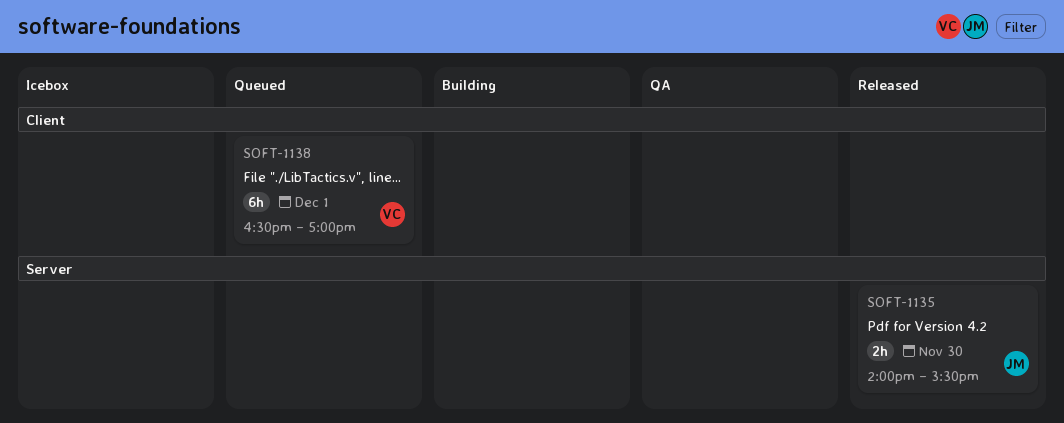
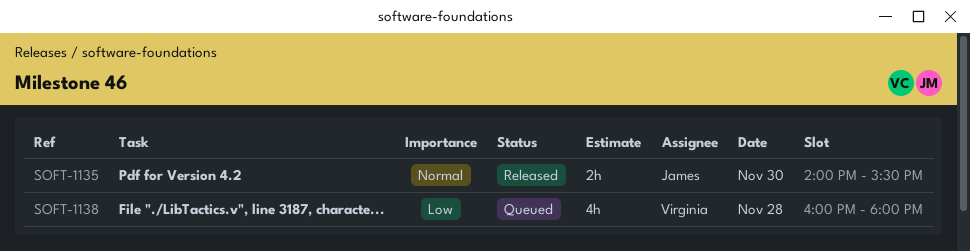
SOFT-1138, estimate: 6h -> 4h
SOFT-1138, day: Dec 1 -> Nov 28
SOFT-1138, begins: 16:30 -> 16:00
SOFT-1138, ends: 17:00 -> 18:00

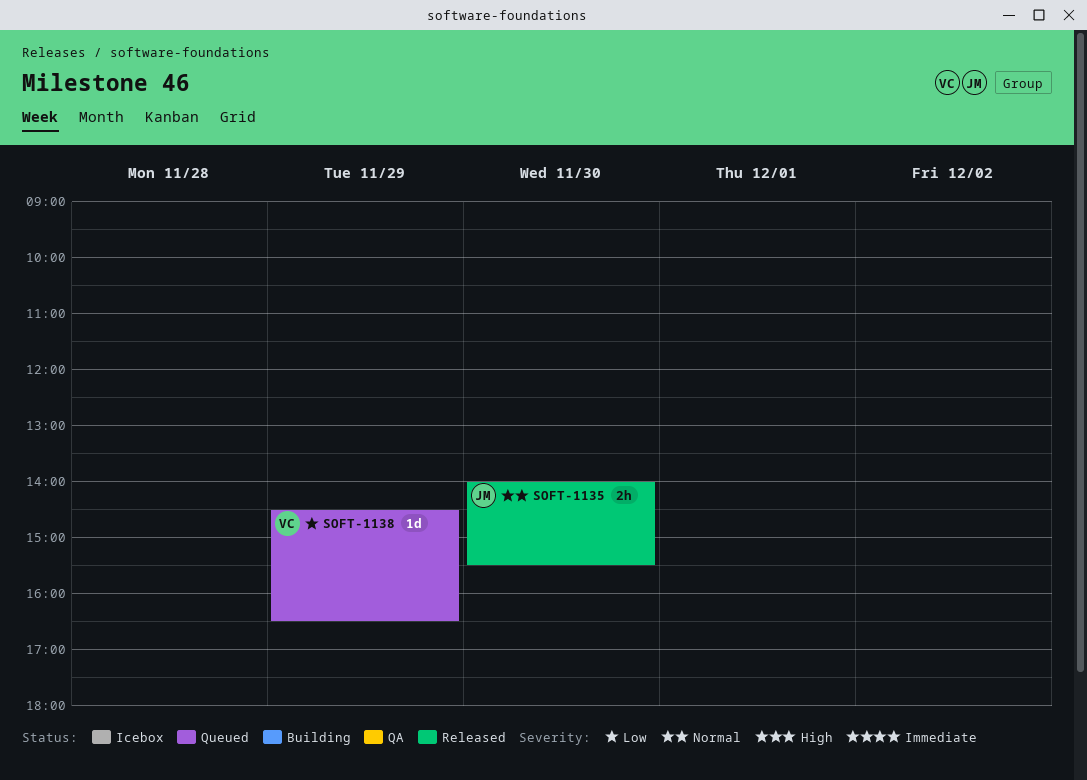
SOFT-1138, estimate: 4h -> 1d
SOFT-1138, day: Nov 28 -> Nov 29
SOFT-1138, begins: 16:00 -> 14:30
SOFT-1138, ends: 18:00 -> 16:30

